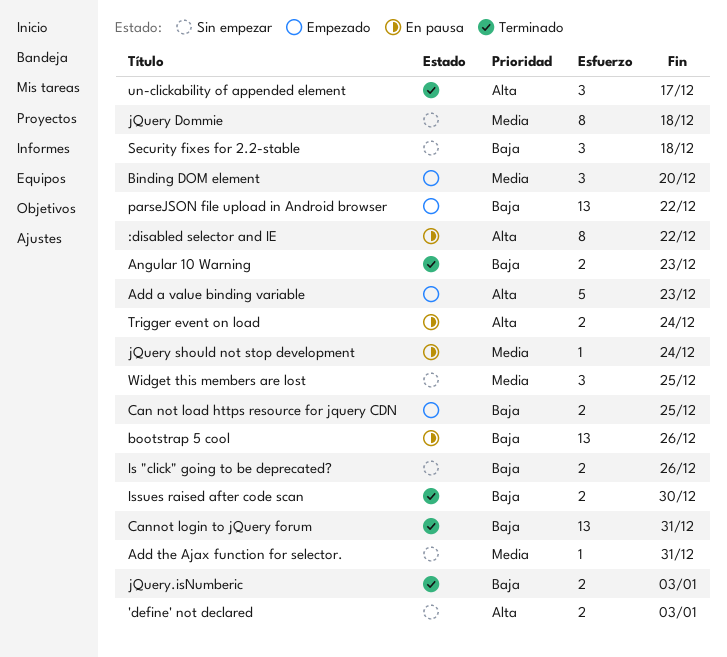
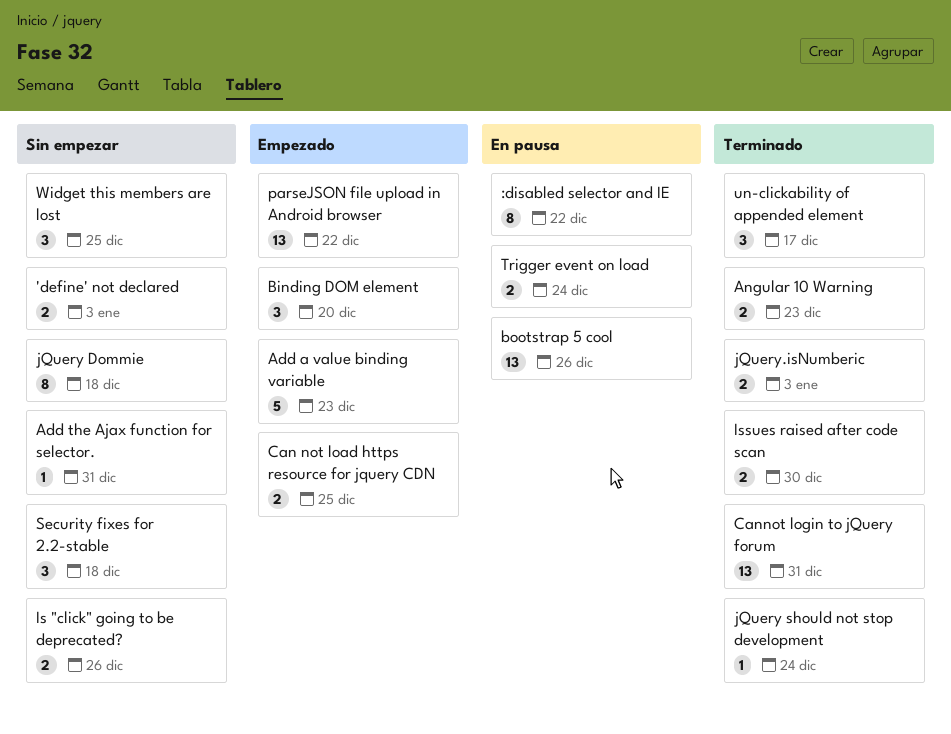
jQuery should not stop development, status: En pausa -> Terminado

